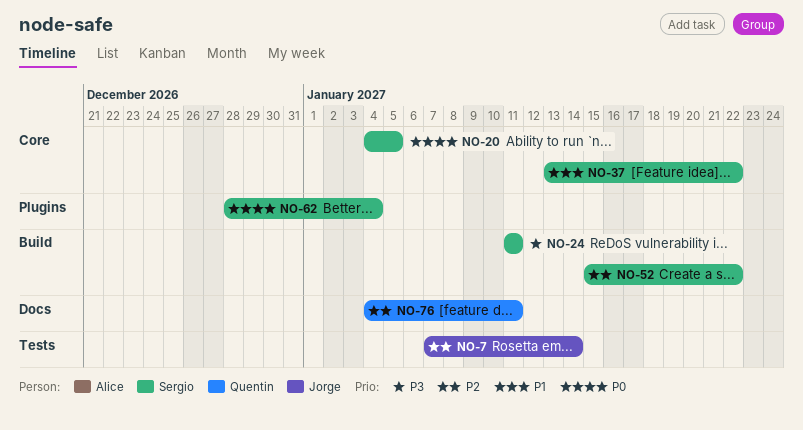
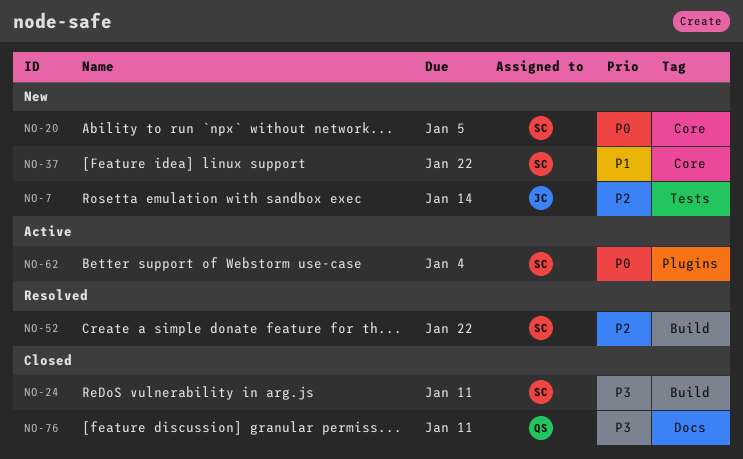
NO-76, priority: P2 -> P3

